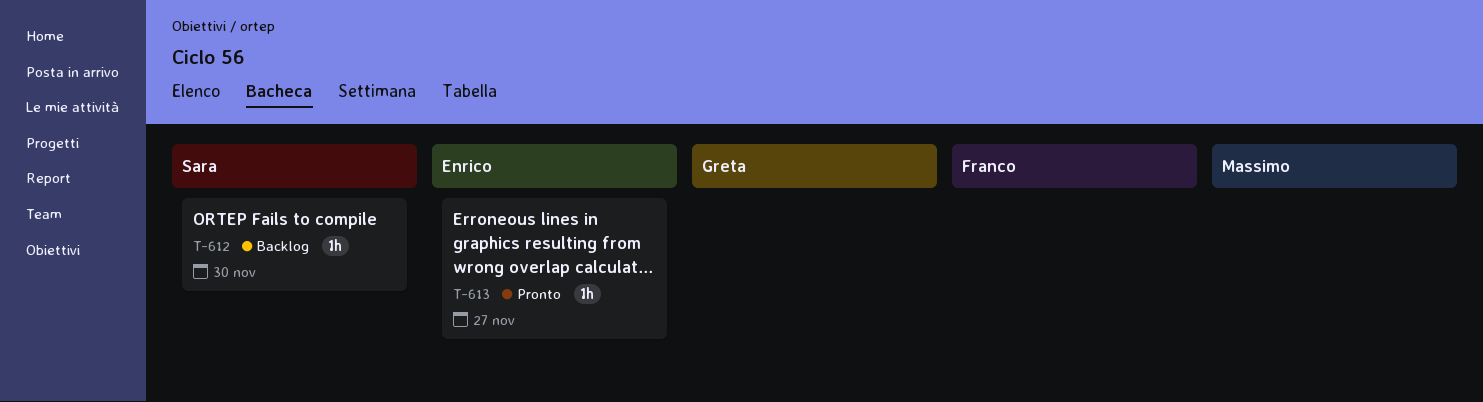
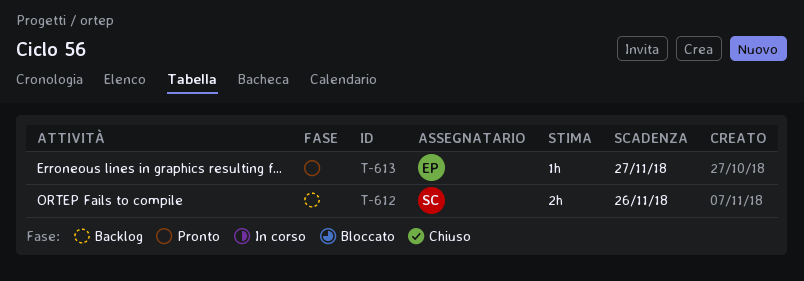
T-612, estimate: 1h -> 2h
T-612, due: Nov 30 -> Nov 26

